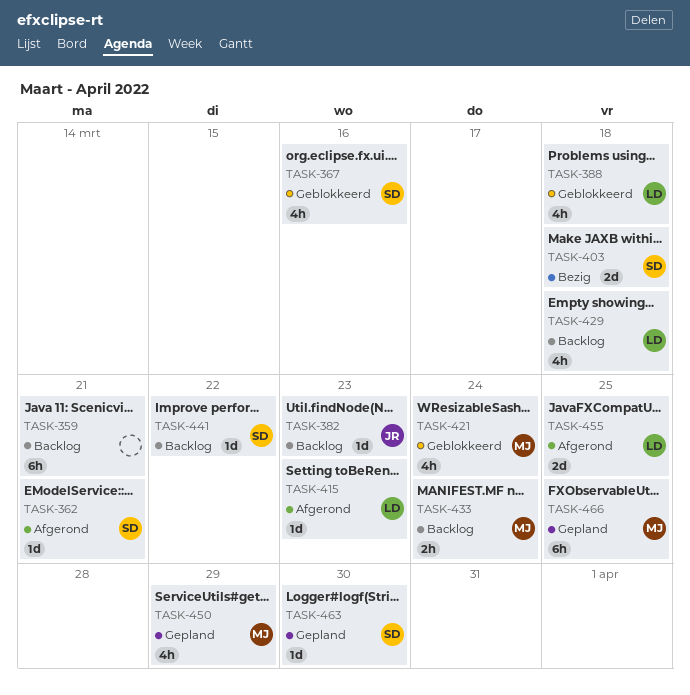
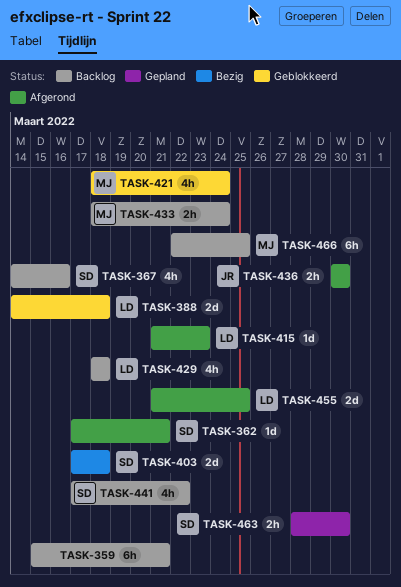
TASK-367, status: Geblokkeerd -> Backlog
TASK-382: present -> none
TASK-388, estimate: 4h -> 2d
TASK-436: none -> present
TASK-441, estimate: 1d -> 4h
TASK-450: present -> none
TASK-463, estimate: 1d -> 2h
TASK-466, status: Gepland -> Backlog

